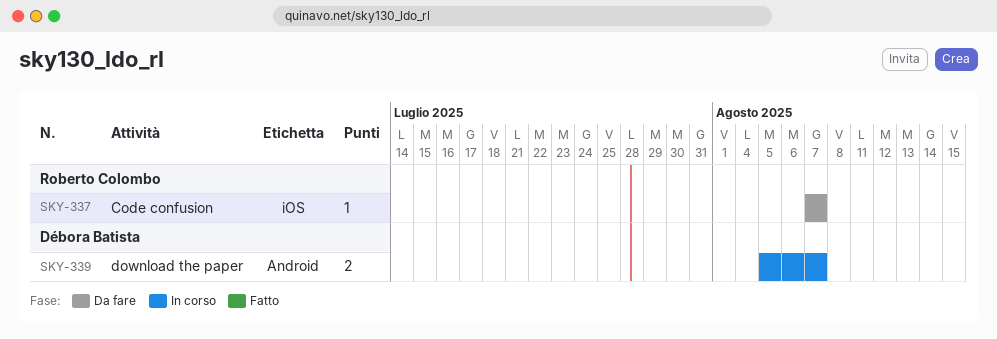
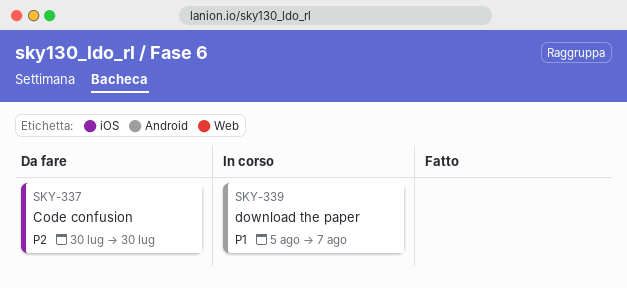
SKY-337, start: Aug 7 -> Jul 30
SKY-337, due: Aug 7 -> Jul 30

